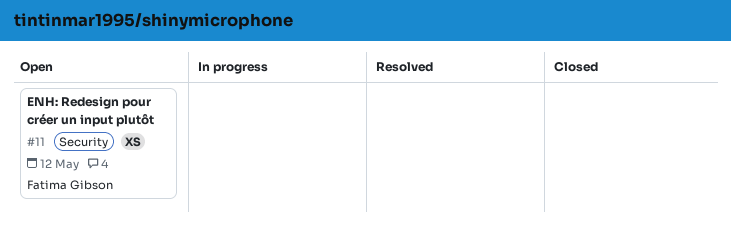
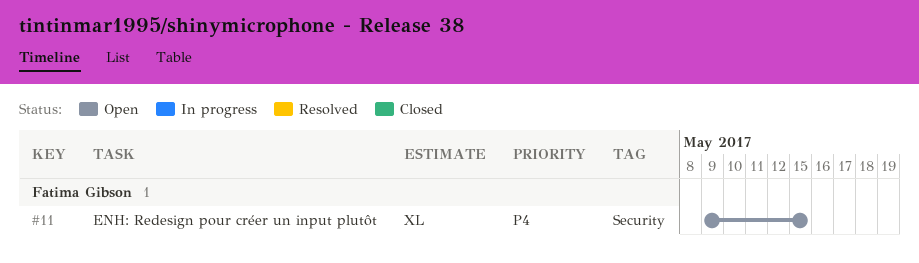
#11, estimate: XS -> XL
#11, due: May 12 -> May 15

